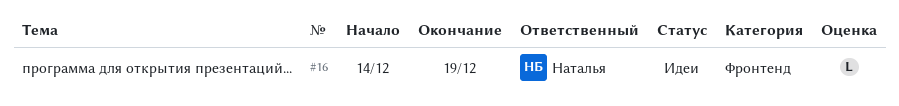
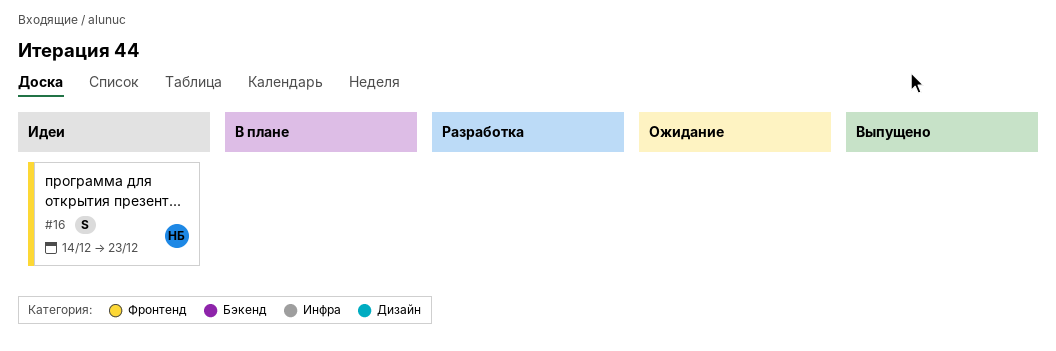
#16, estimate: L -> S
#16, due: Dec 19 -> Dec 23

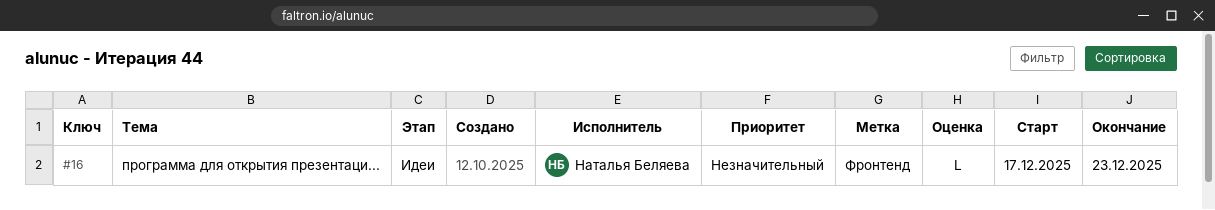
#16, estimate: S -> L
#16, start: Dec 14 -> Dec 17

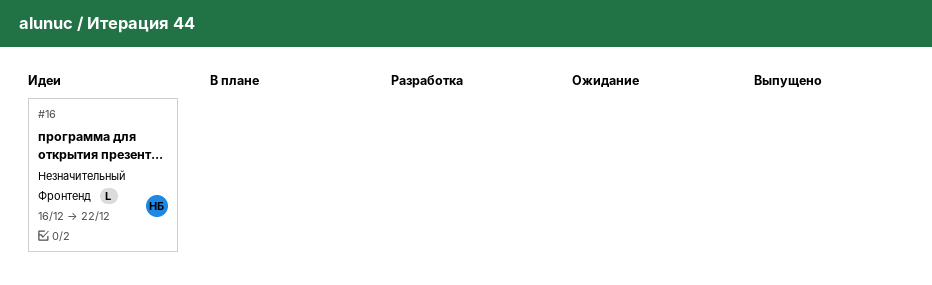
#16, start: Dec 17 -> Dec 16
#16, due: Dec 23 -> Dec 22

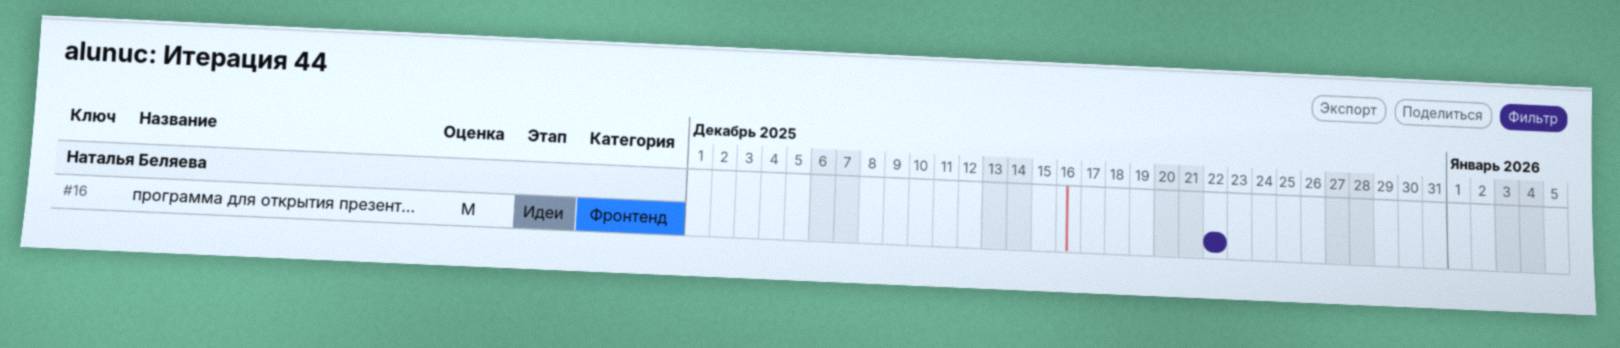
#16, estimate: L -> M
#16, start: Dec 16 -> Dec 22

